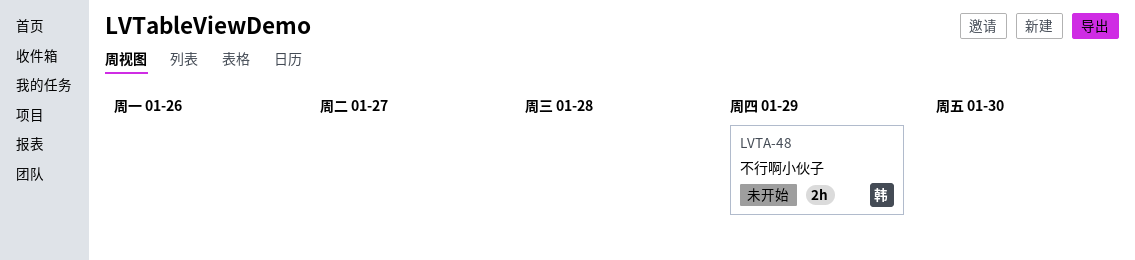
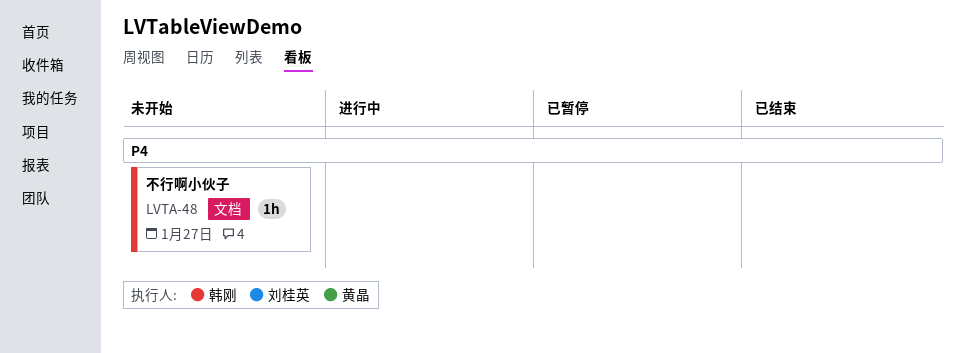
LVTA-48, estimate: 2h -> 1h
LVTA-48, due: Jan 29 -> Jan 27

